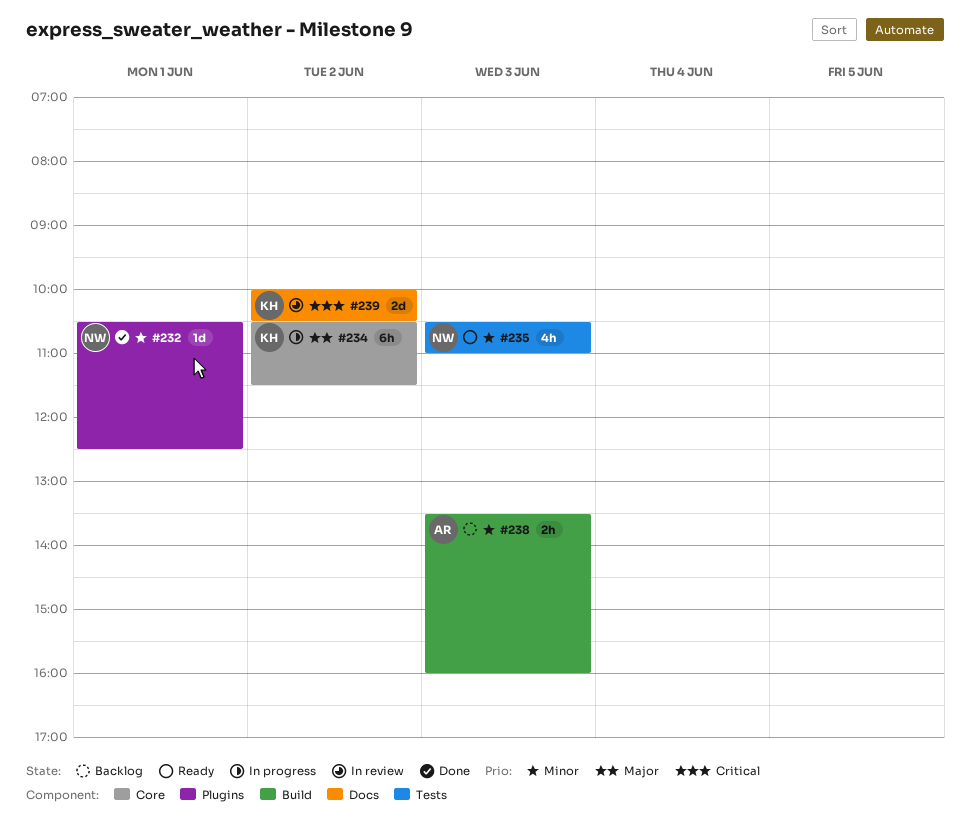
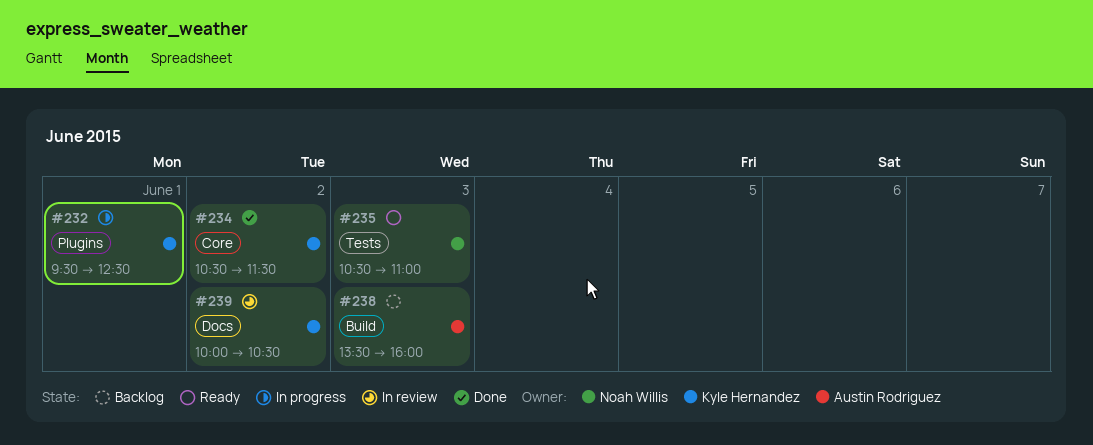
#232, status: Done -> In progress
#232, owner: Noah Willis -> Kyle Hernandez
#232, begins: 10:30 -> 09:30
#234, status: In progress -> Done

